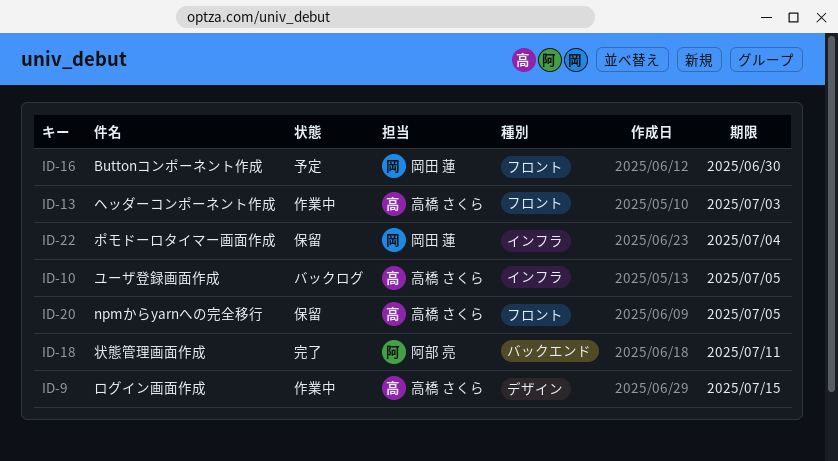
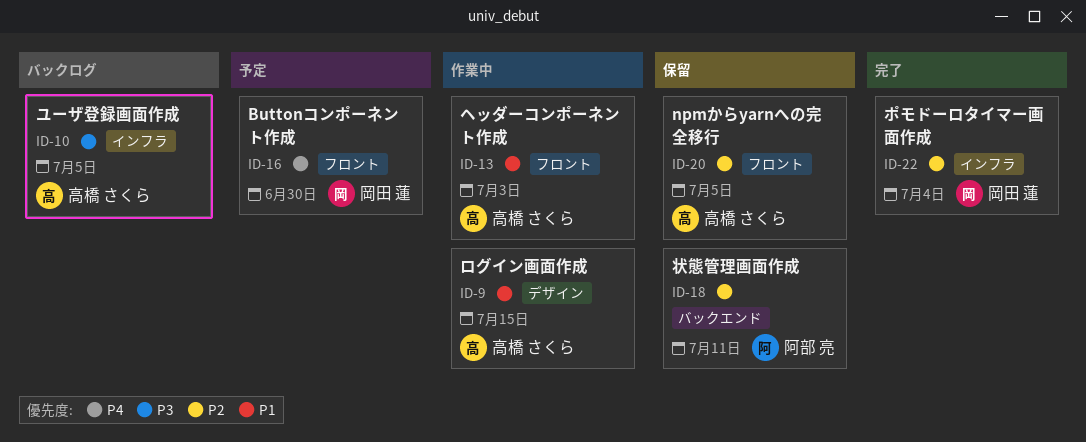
ID-18, status: 完了 -> 保留
ID-22, status: 保留 -> 完了

